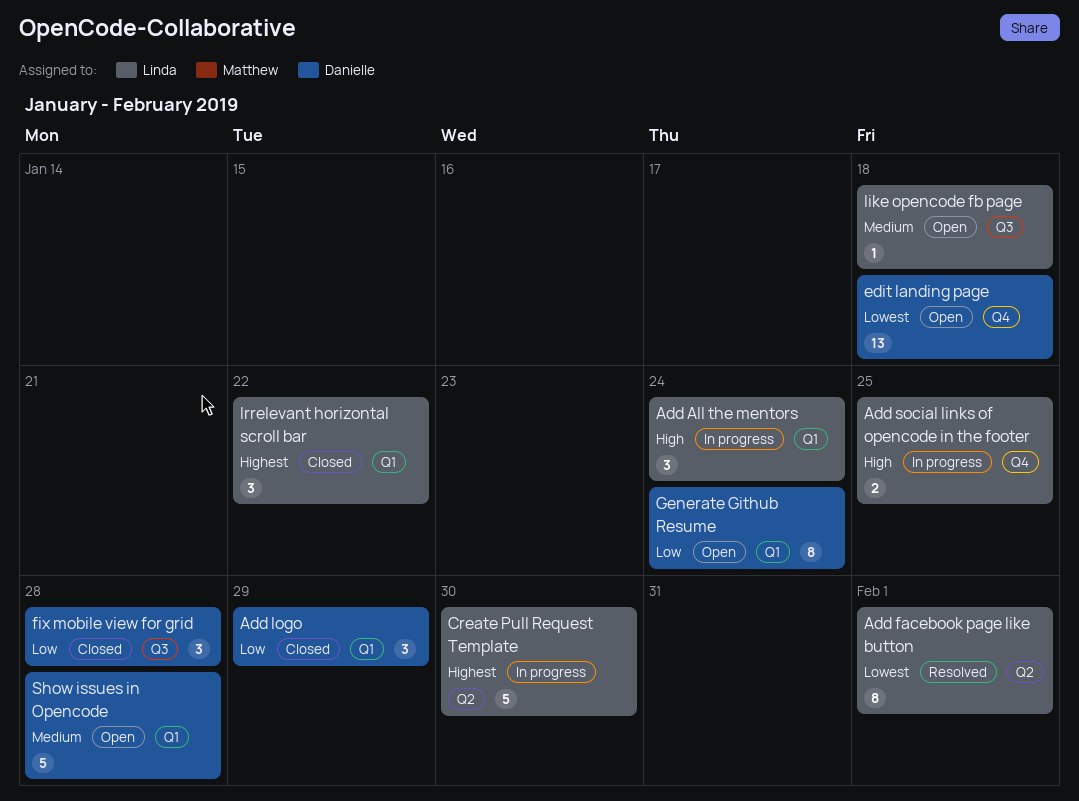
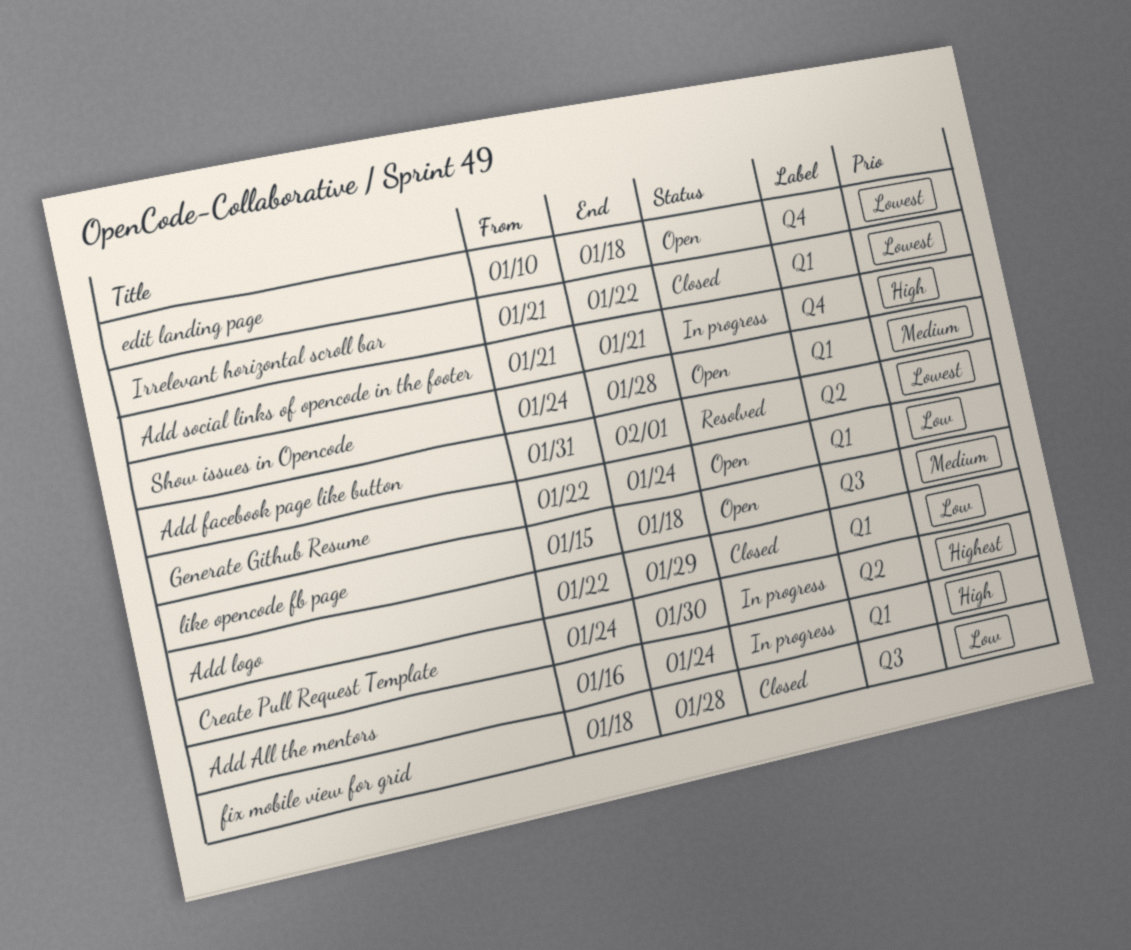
Add social links of opencode in the footer, due: Jan 25 -> Jan 21
Irrelevant horizontal scroll bar, priority: Highest -> Lowest

